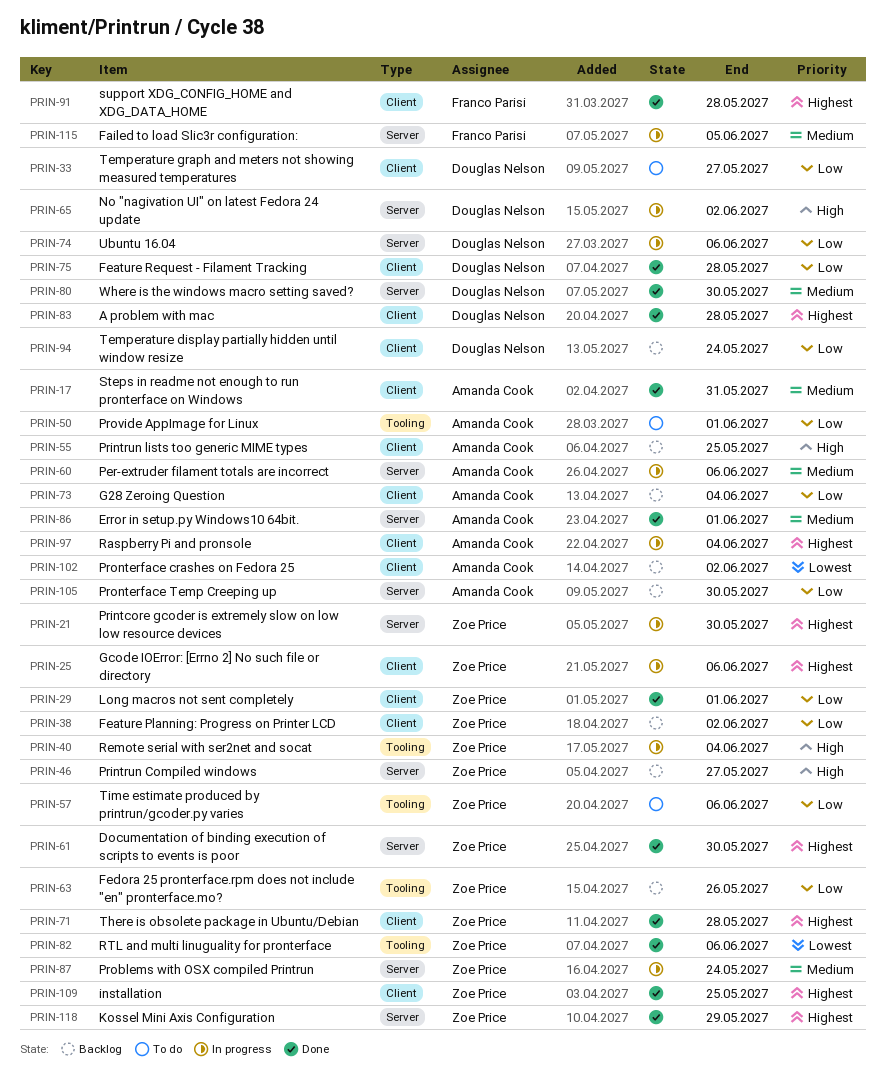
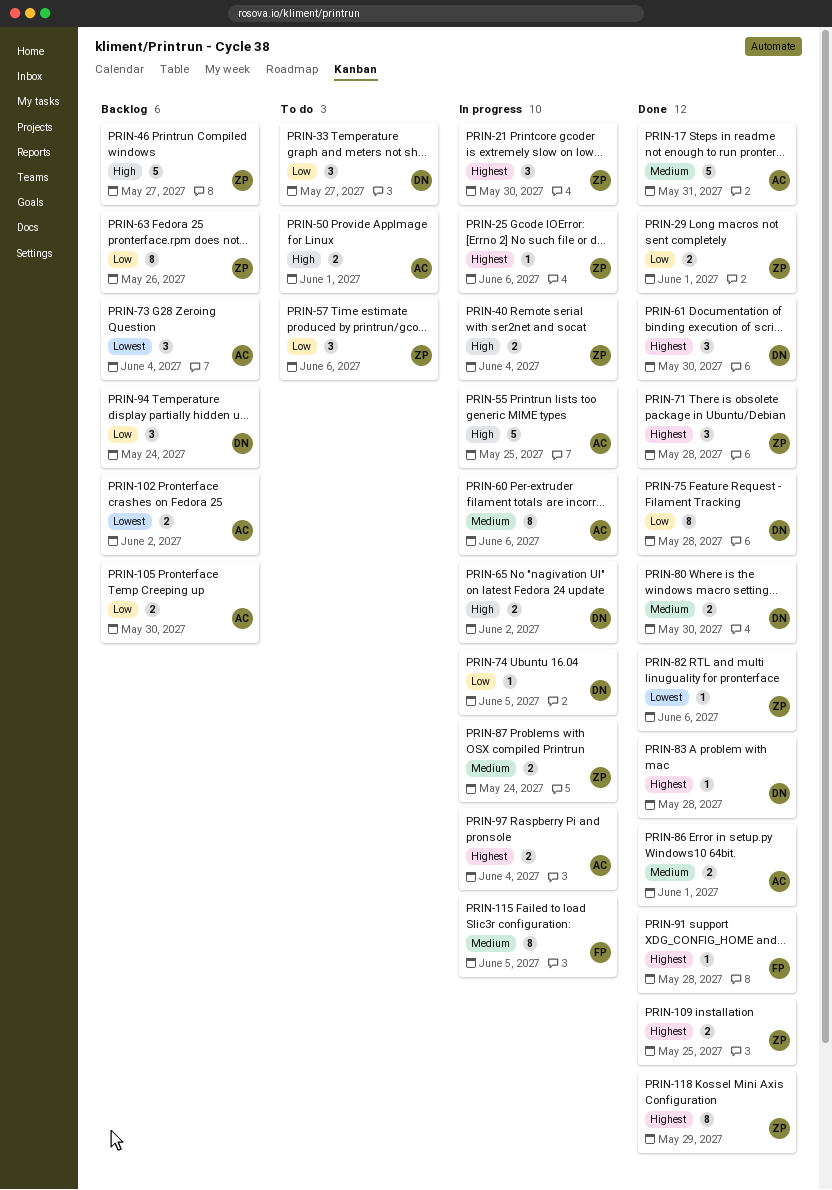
PRIN-38: present -> none
PRIN-50, priority: Low -> High
PRIN-55, status: Backlog -> In progress
PRIN-61, owner: Zoe Price -> Douglas Nelson
PRIN-73, priority: Low -> Lowest
PRIN-74, due: Jun 6 -> Jun 5

